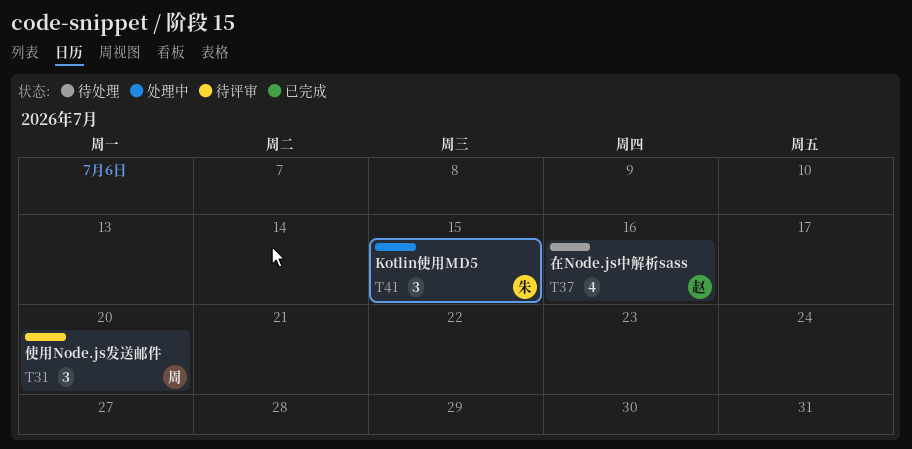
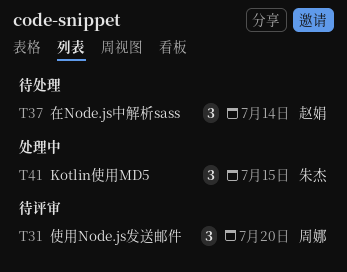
T37, estimate: 4 -> 3
T37, due: Jul 16 -> Jul 14

